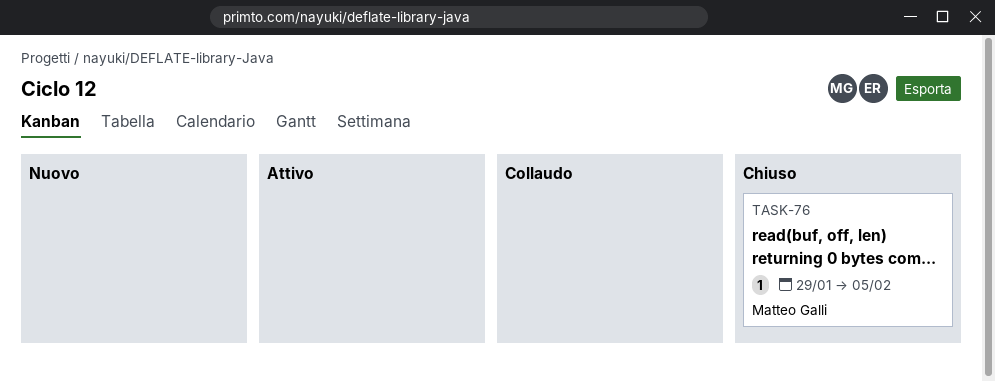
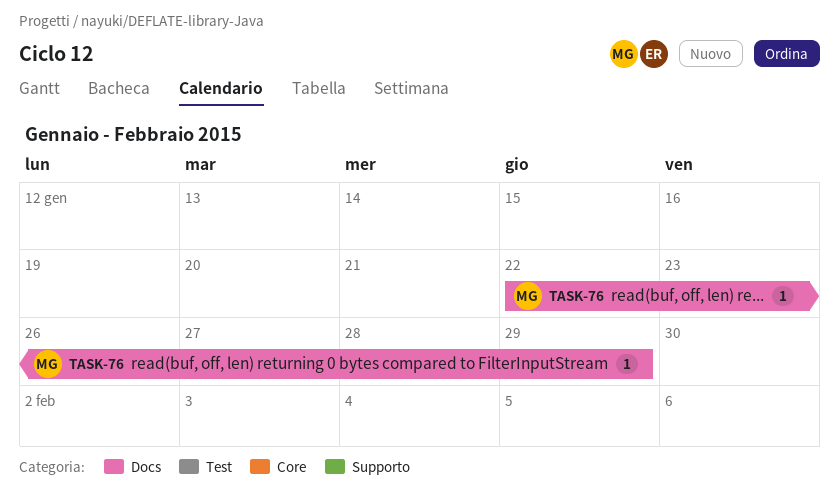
TASK-76, start: Jan 29 -> Jan 22
TASK-76, due: Feb 5 -> Jan 29

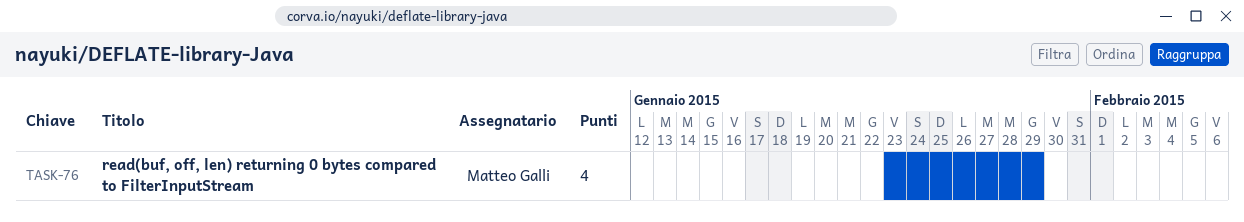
TASK-76, estimate: 1 -> 4
TASK-76, start: Jan 22 -> Jan 23

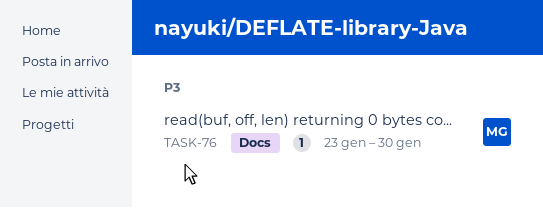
TASK-76, estimate: 4 -> 1
TASK-76, due: Jan 29 -> Jan 30

